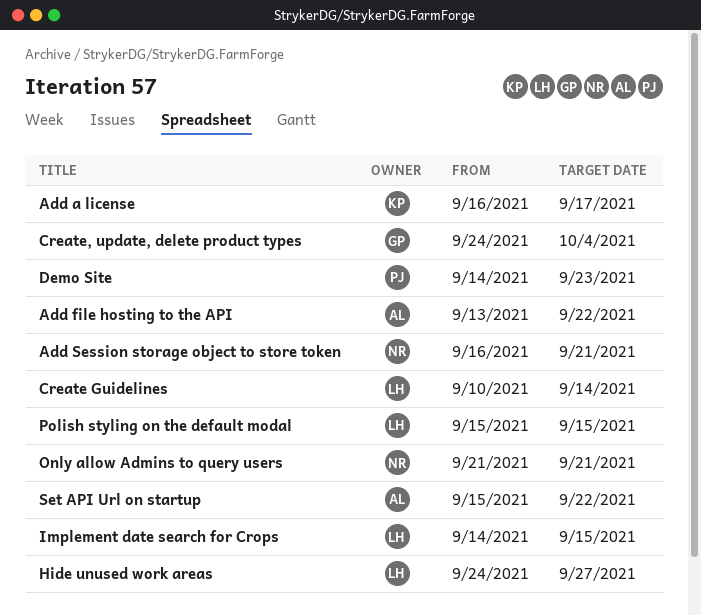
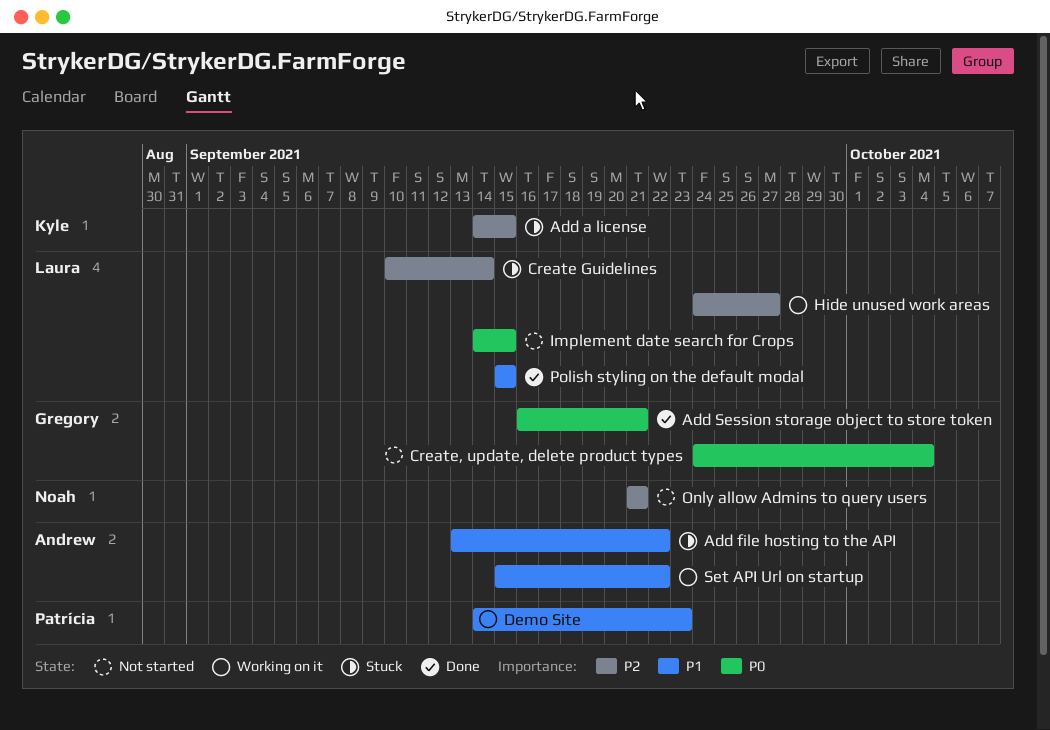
Add a license, start: Sep 16 -> Sep 14
Add a license, due: Sep 17 -> Sep 15
Add Session storage object to store token, owner: Noah -> Gregory

